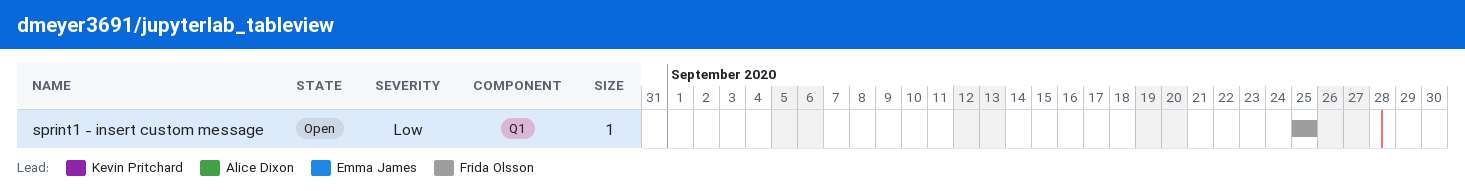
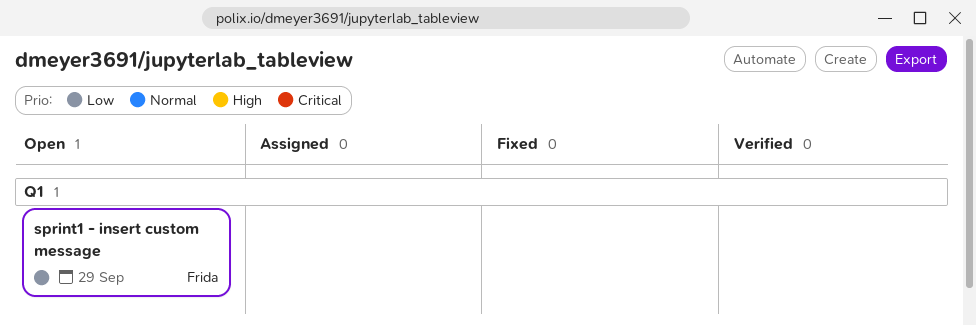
sprint1 - insert custom message, due: Sep 25 -> Sep 29

